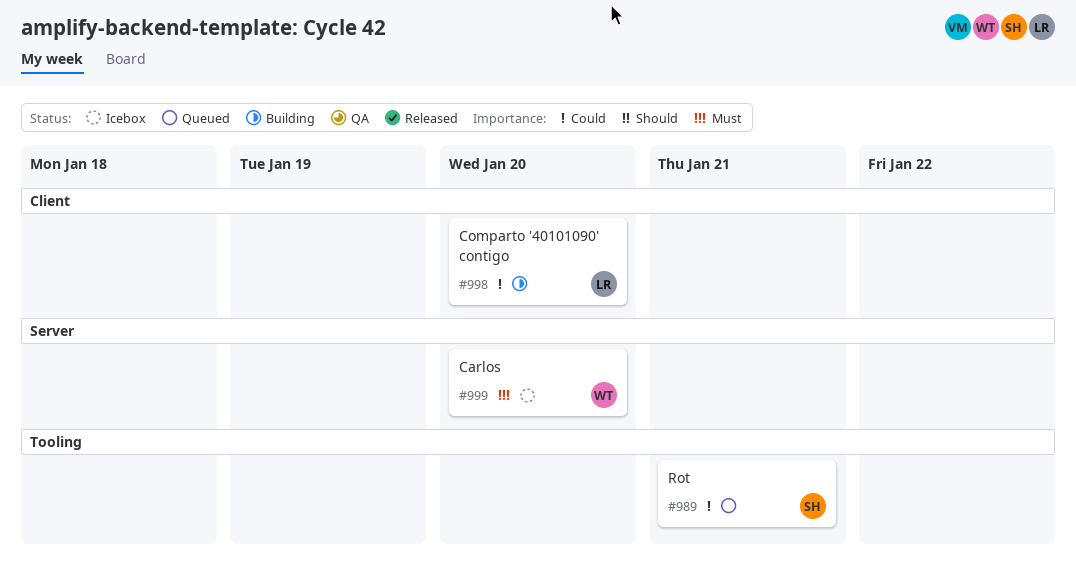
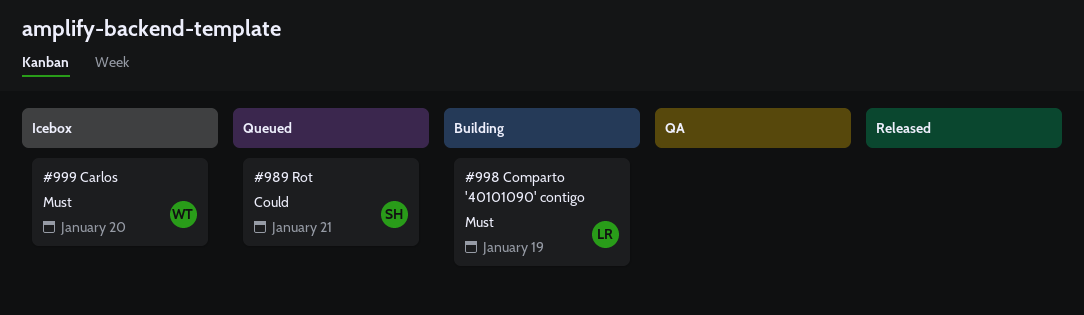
#998, priority: Could -> Must
#998, due: Jan 20 -> Jan 19

